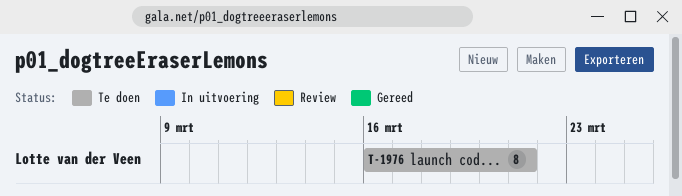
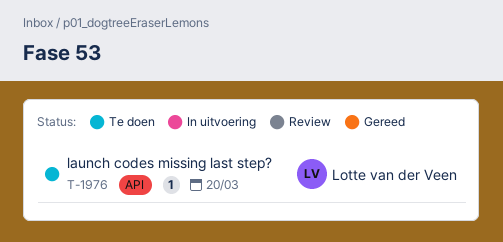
T-1976, estimate: 8 -> 1
T-1976, due: Mar 21 -> Mar 20

